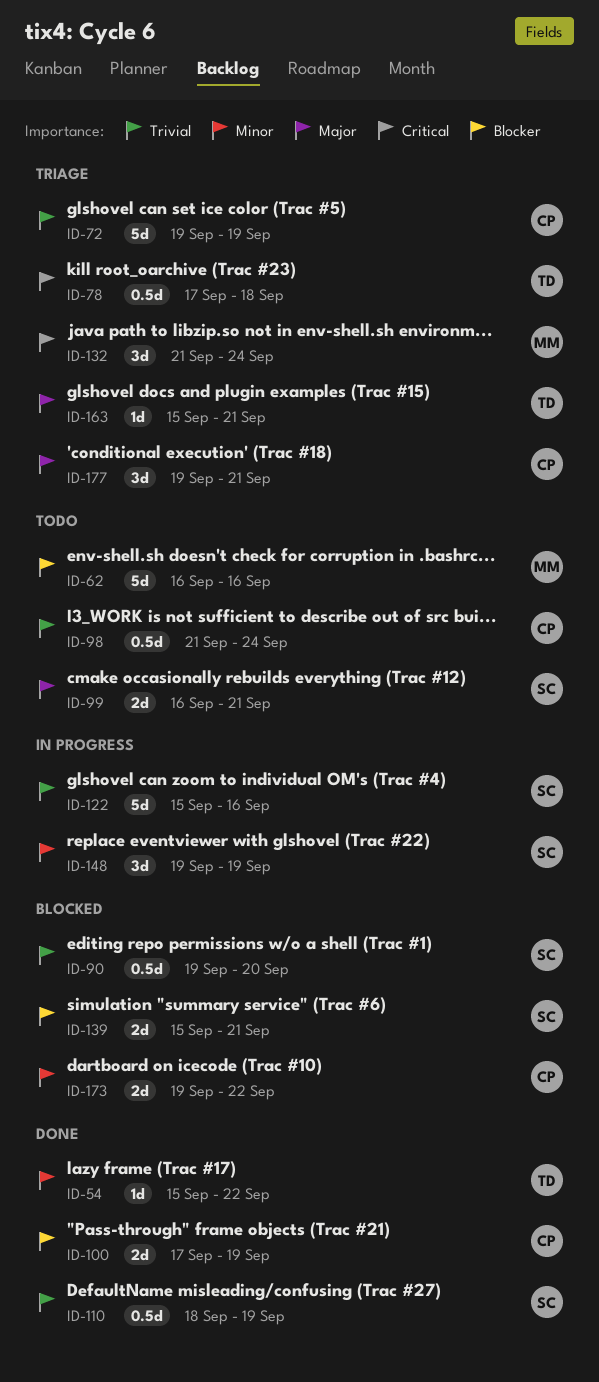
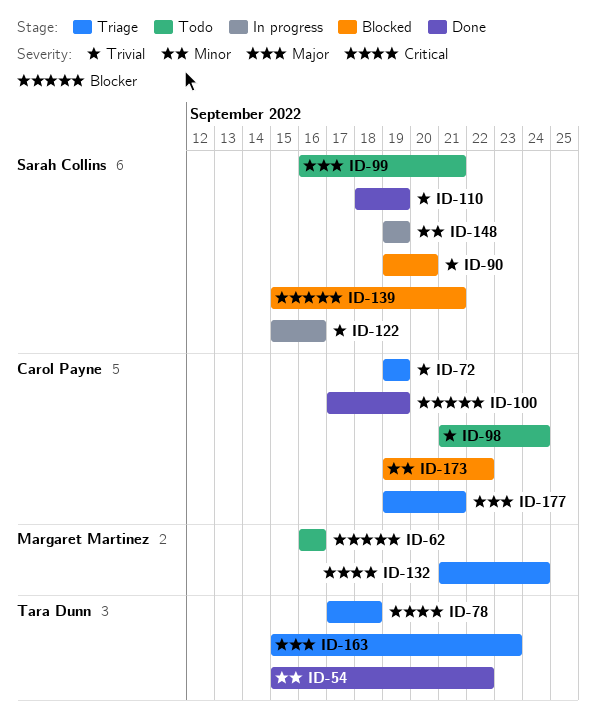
ID-163, due: Sep 21 -> Sep 23

